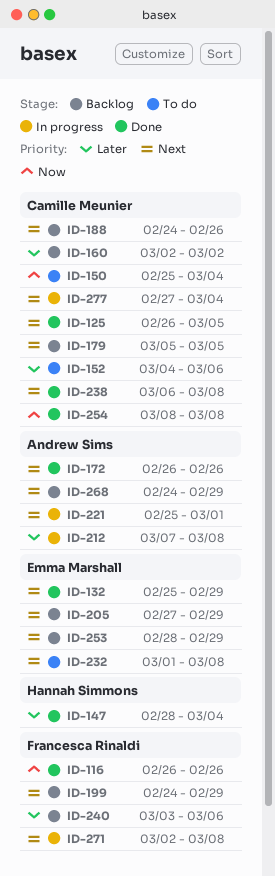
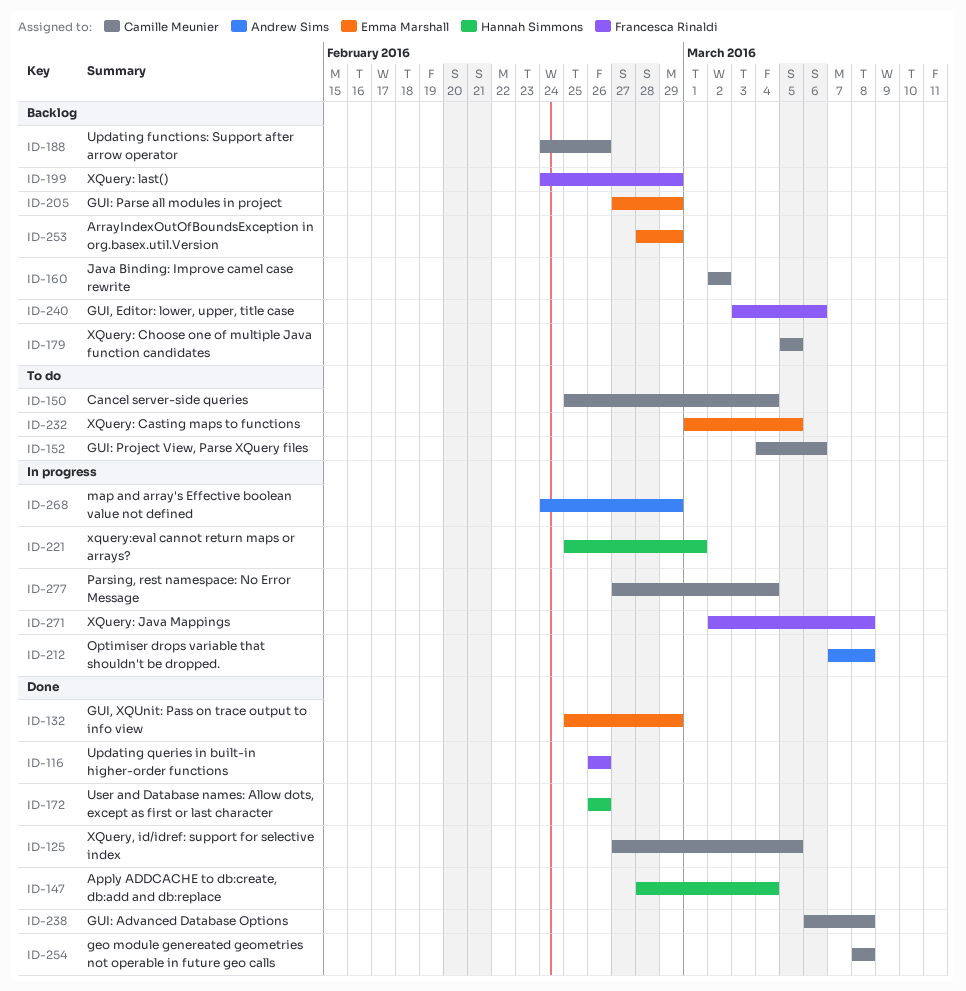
ID-125, start: Feb 26 -> Feb 27
ID-172, owner: Andrew Sims -> Hannah Simmons
ID-221, owner: Andrew Sims -> Hannah Simmons
ID-232, due: Mar 8 -> Mar 5
ID-268, status: Backlog -> In progress

